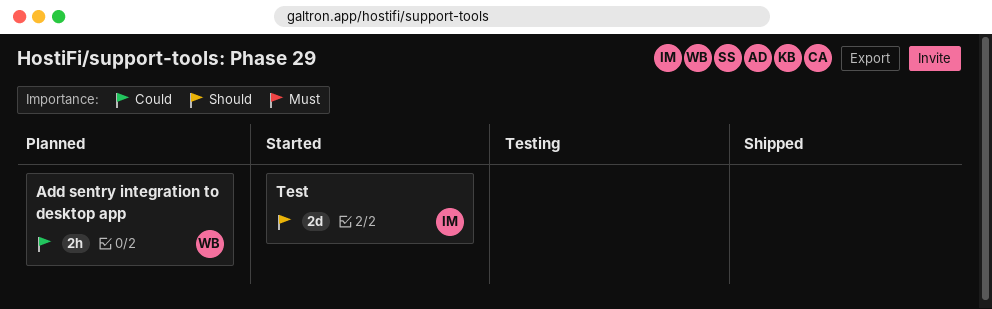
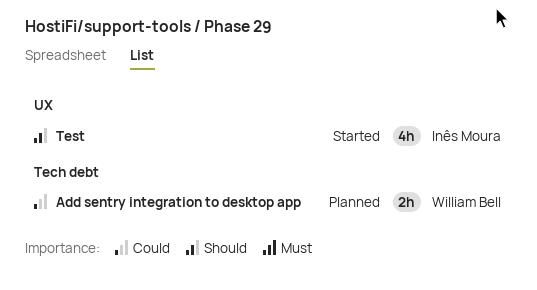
Test, estimate: 2d -> 4h

